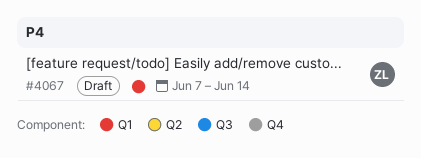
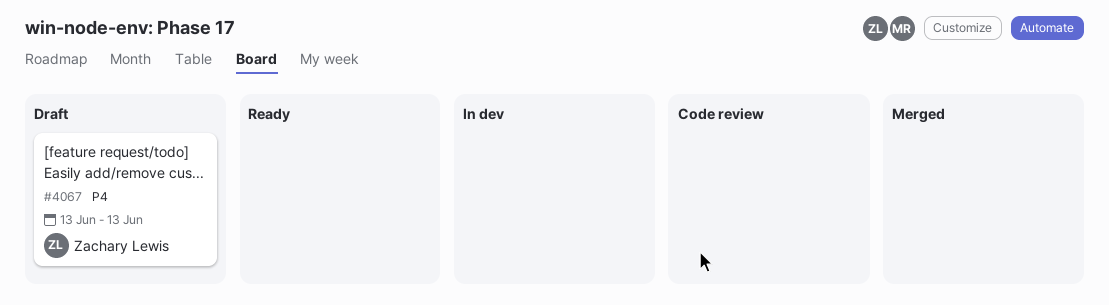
#4067, start: Jun 7 -> Jun 13
#4067, due: Jun 14 -> Jun 13

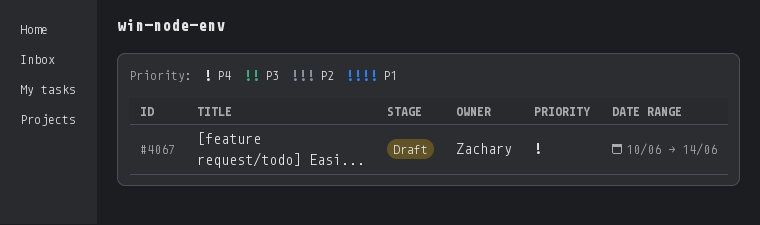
#4067, start: Jun 13 -> Jun 10
#4067, due: Jun 13 -> Jun 14

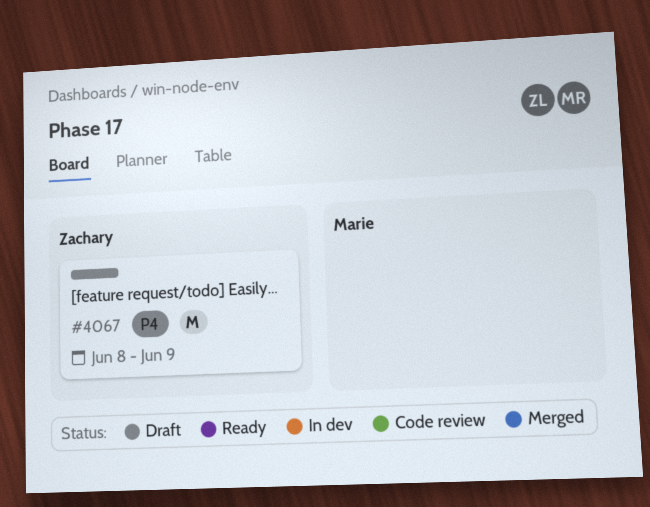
#4067, start: Jun 10 -> Jun 8
#4067, due: Jun 14 -> Jun 9

